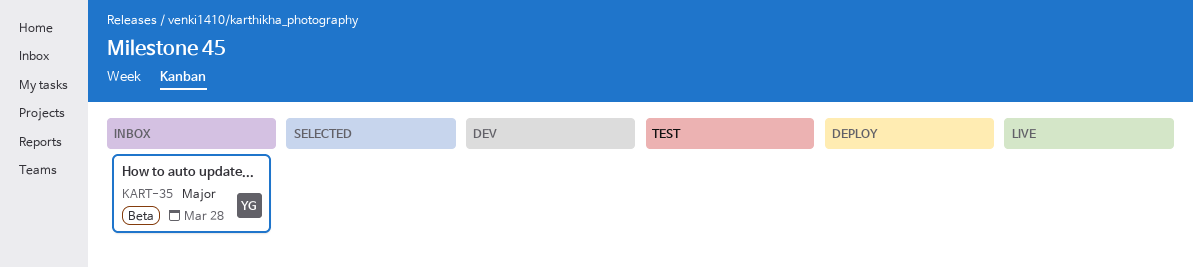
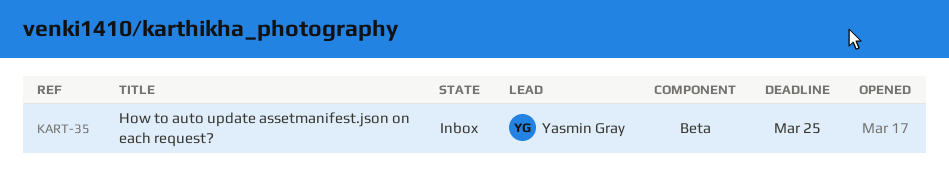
KART-35, due: Mar 28 -> Mar 25

